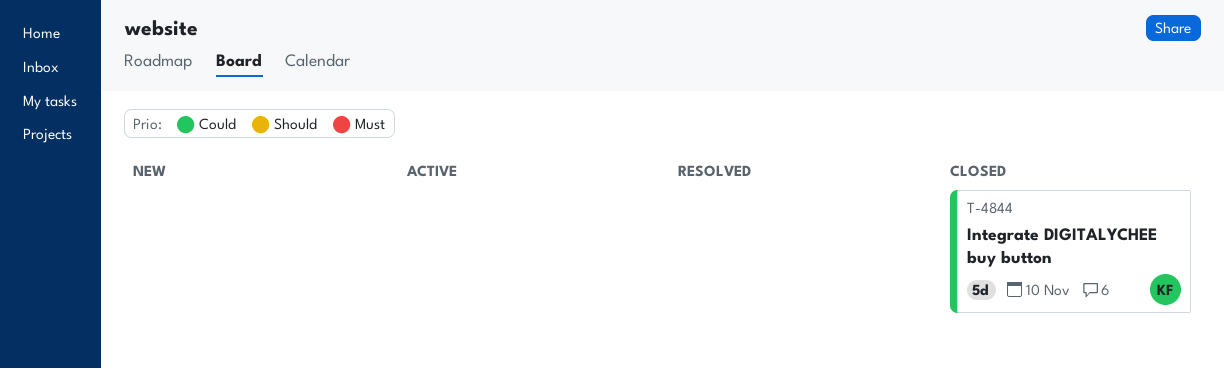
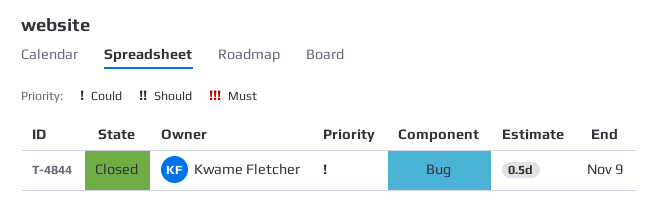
T-4844, estimate: 5d -> 0.5d
T-4844, due: Nov 10 -> Nov 9

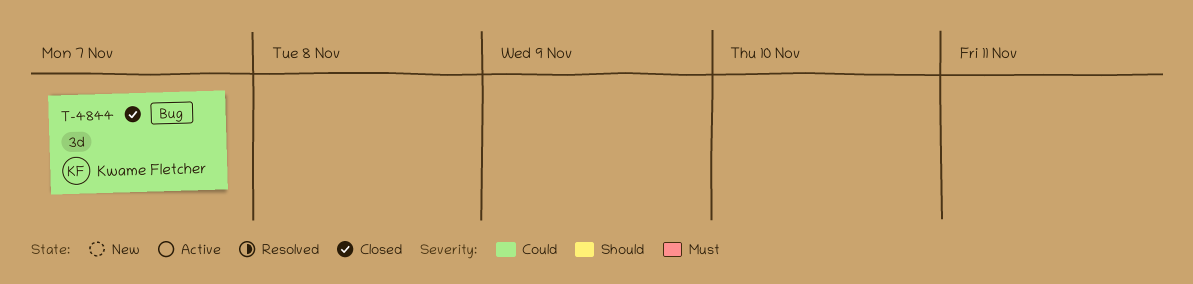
T-4844, estimate: 0.5d -> 3d
T-4844, due: Nov 9 -> Nov 7

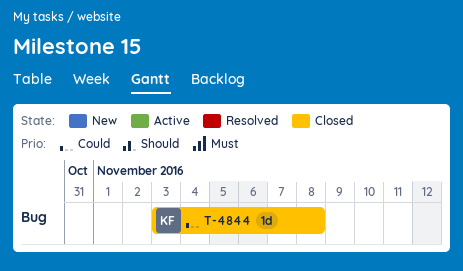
T-4844, estimate: 3d -> 1d
T-4844, due: Nov 7 -> Nov 8

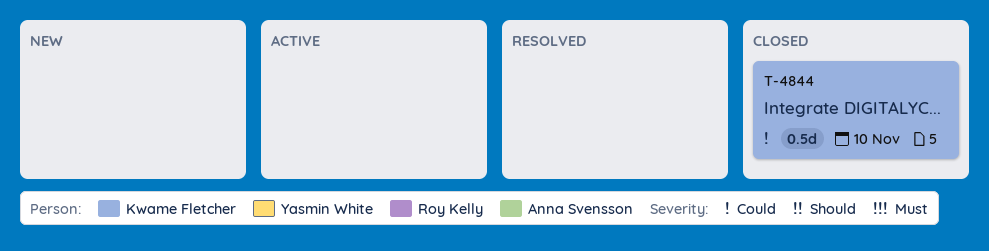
T-4844, estimate: 1d -> 0.5d
T-4844, due: Nov 8 -> Nov 10

